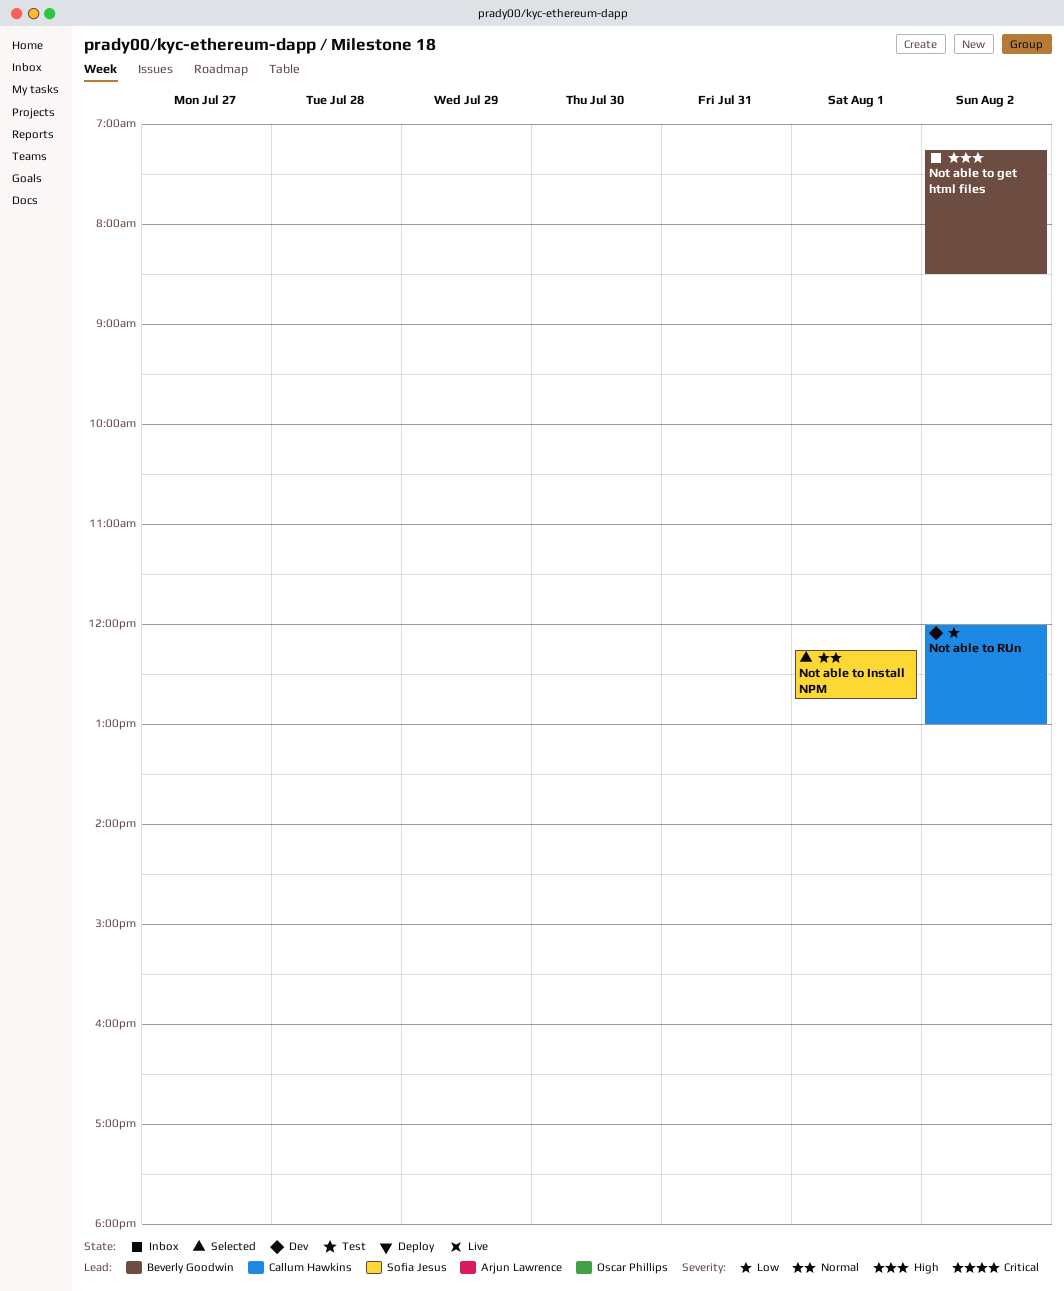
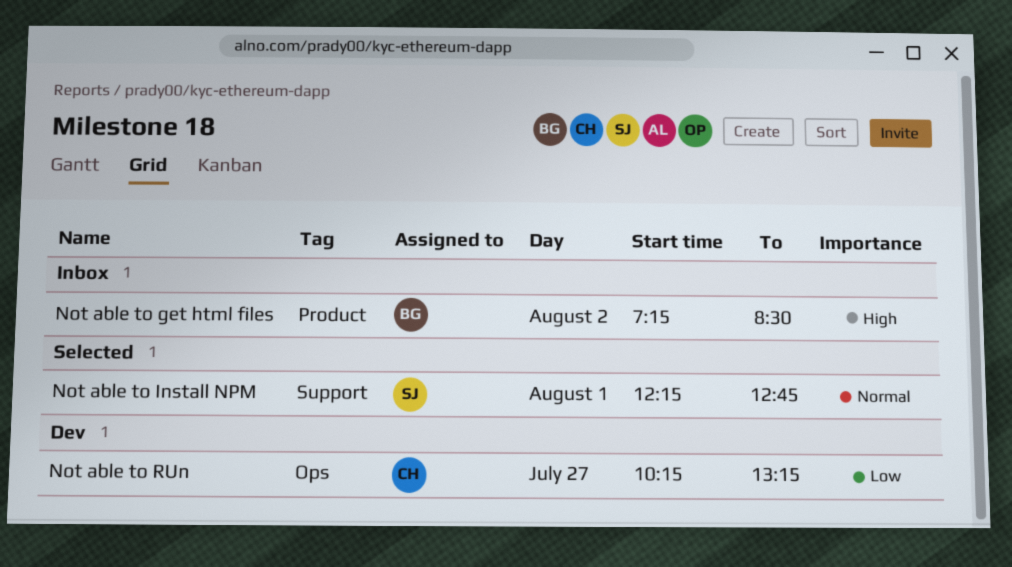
Not able to RUn, day: Aug 2 -> Jul 27
Not able to RUn, begins: 12:00 -> 10:15
Not able to RUn, ends: 13:00 -> 13:15

